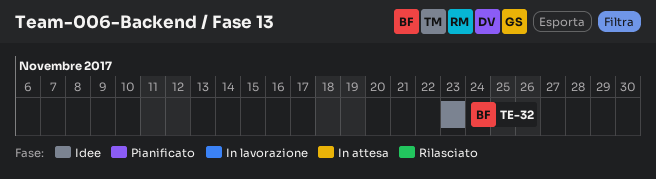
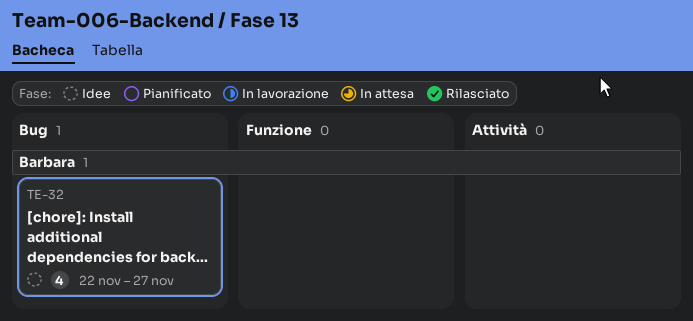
TE-32, start: Nov 23 -> Nov 22
TE-32, due: Nov 23 -> Nov 27

